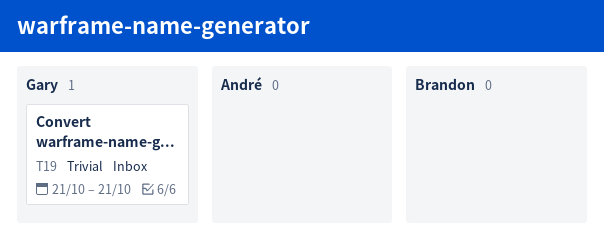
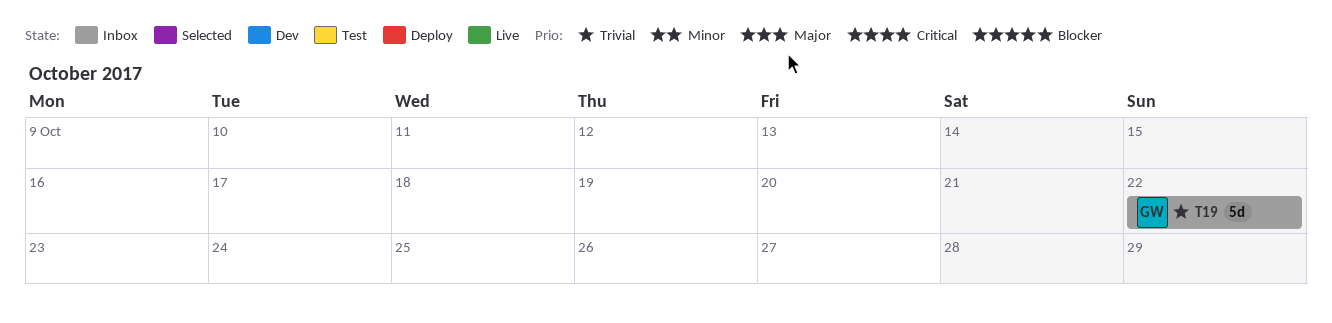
T19, start: Oct 21 -> Oct 22
T19, due: Oct 21 -> Oct 22

